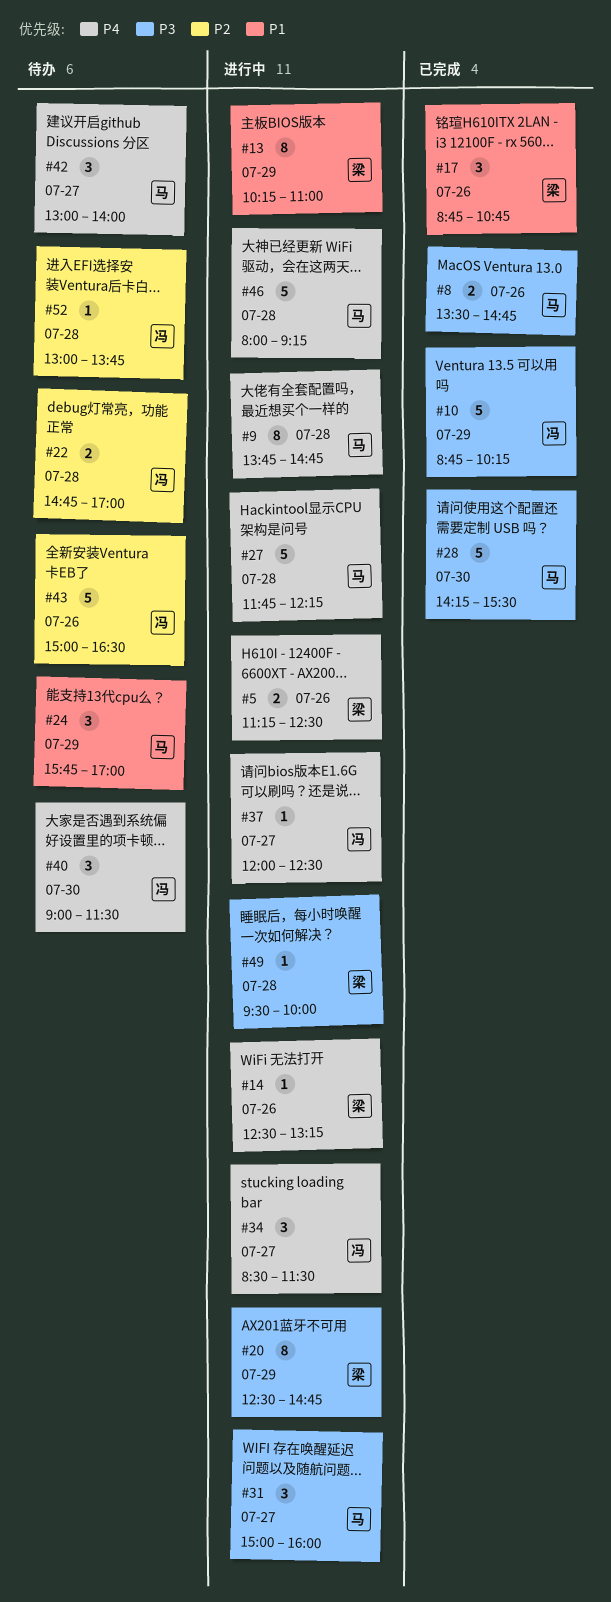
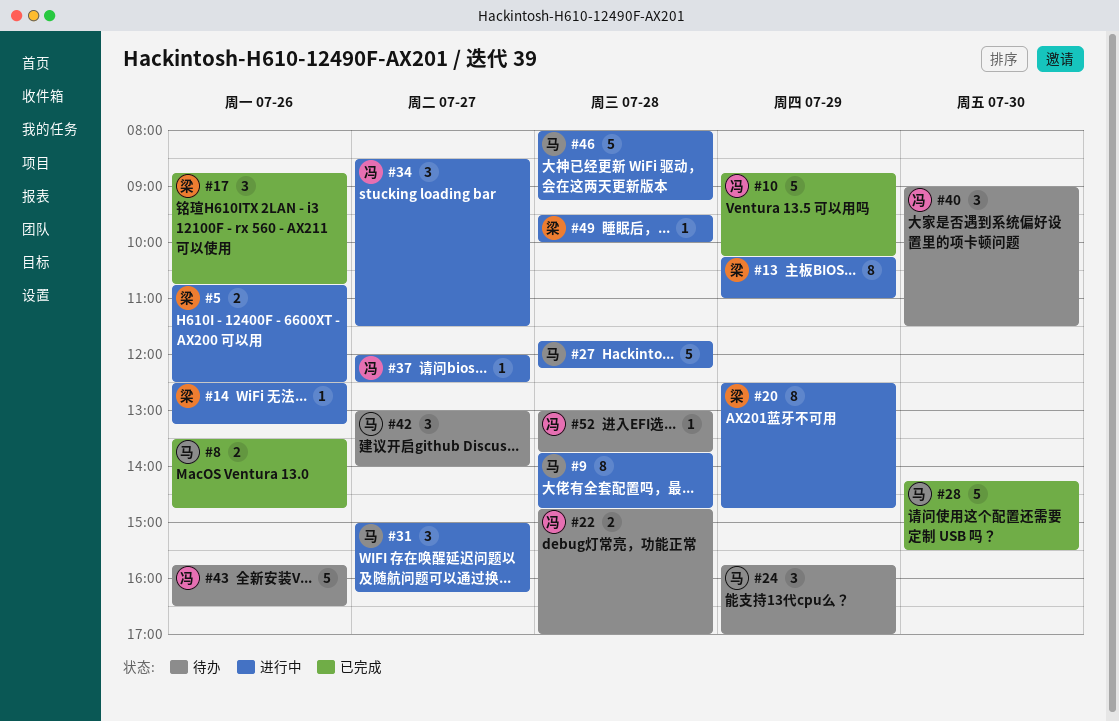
#5, begins: 11:15 -> 10:45
#31, ends: 16:00 -> 16:15
#43, begins: 15:00 -> 15:45

